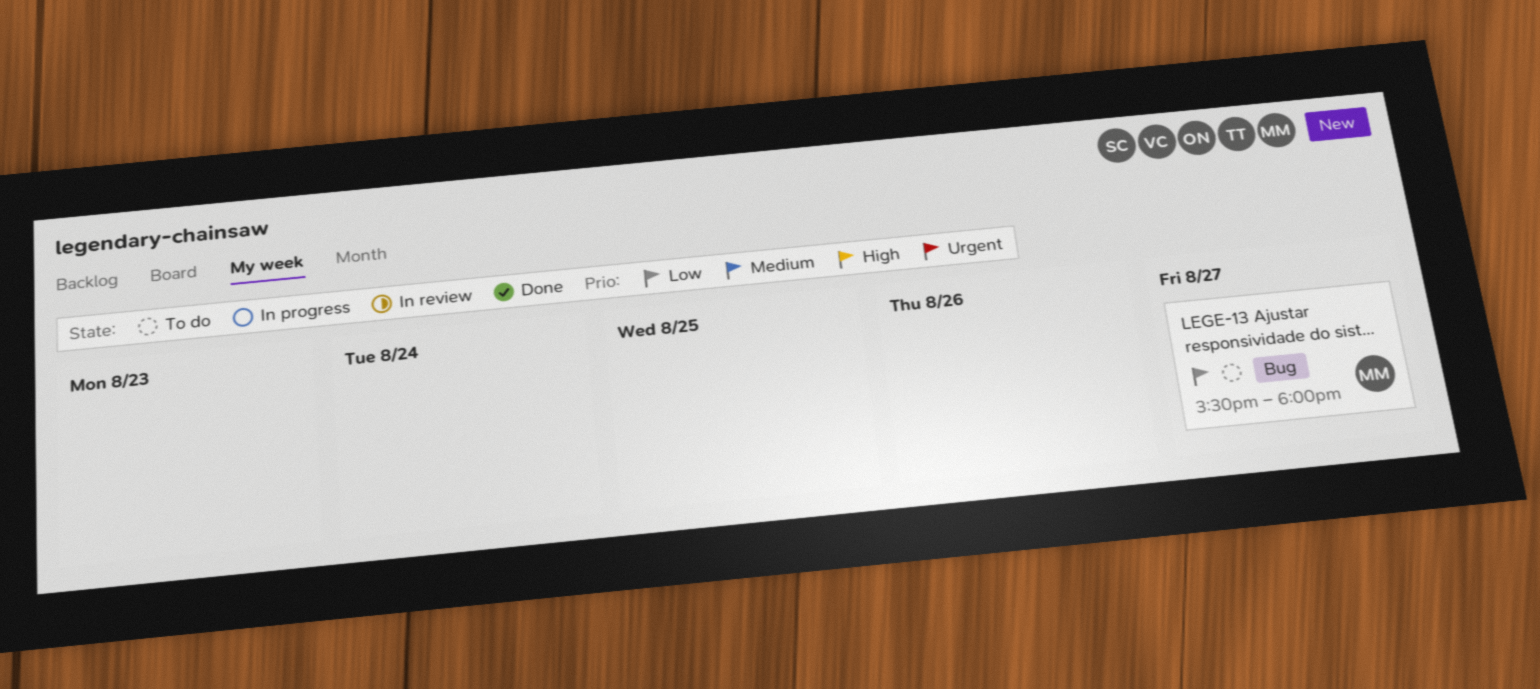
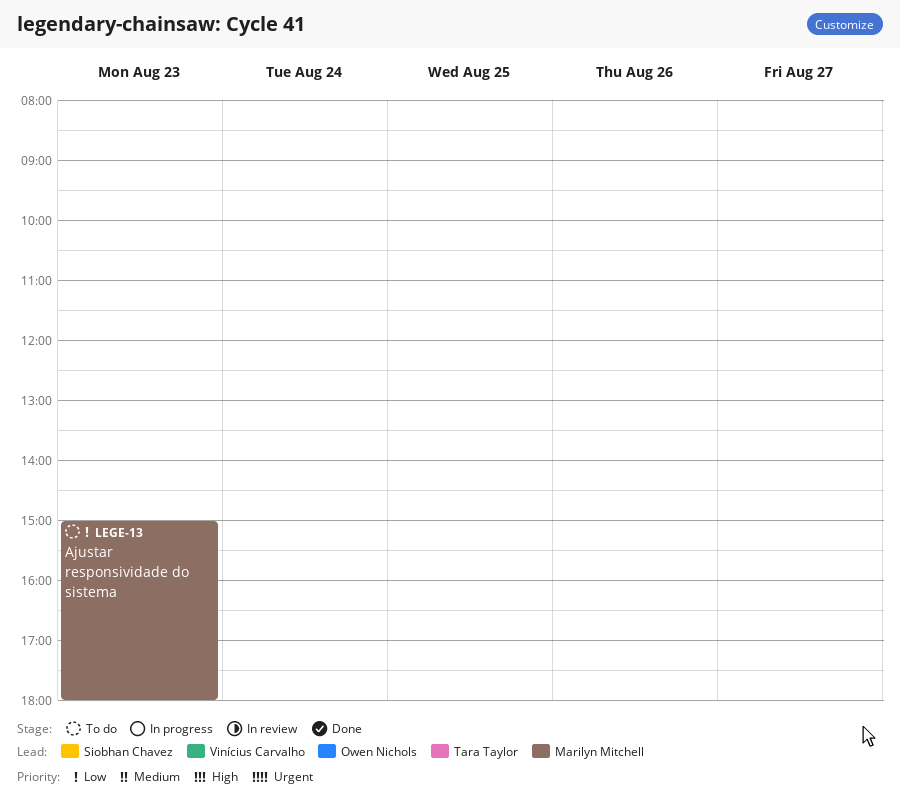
LEGE-13, day: Aug 27 -> Aug 23
LEGE-13, begins: 15:30 -> 15:00

